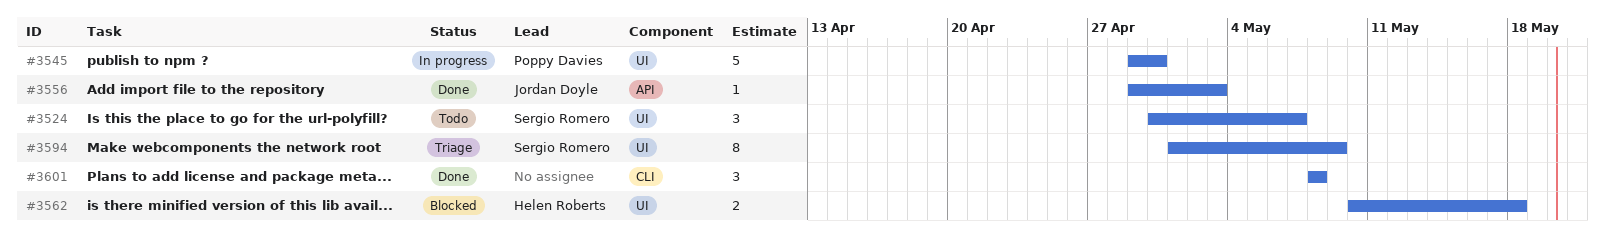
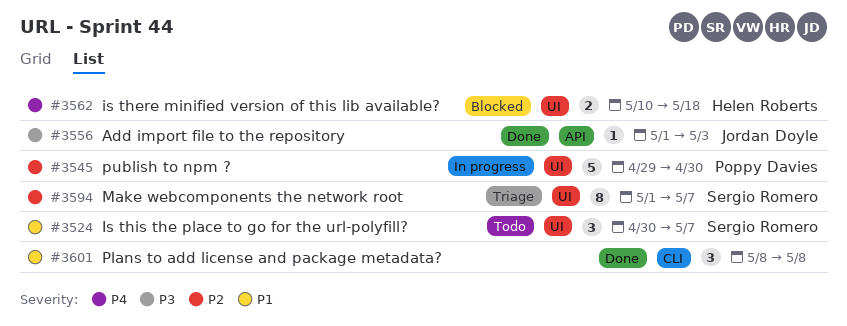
#3556, start: Apr 29 -> May 1
#3594, due: May 9 -> May 7

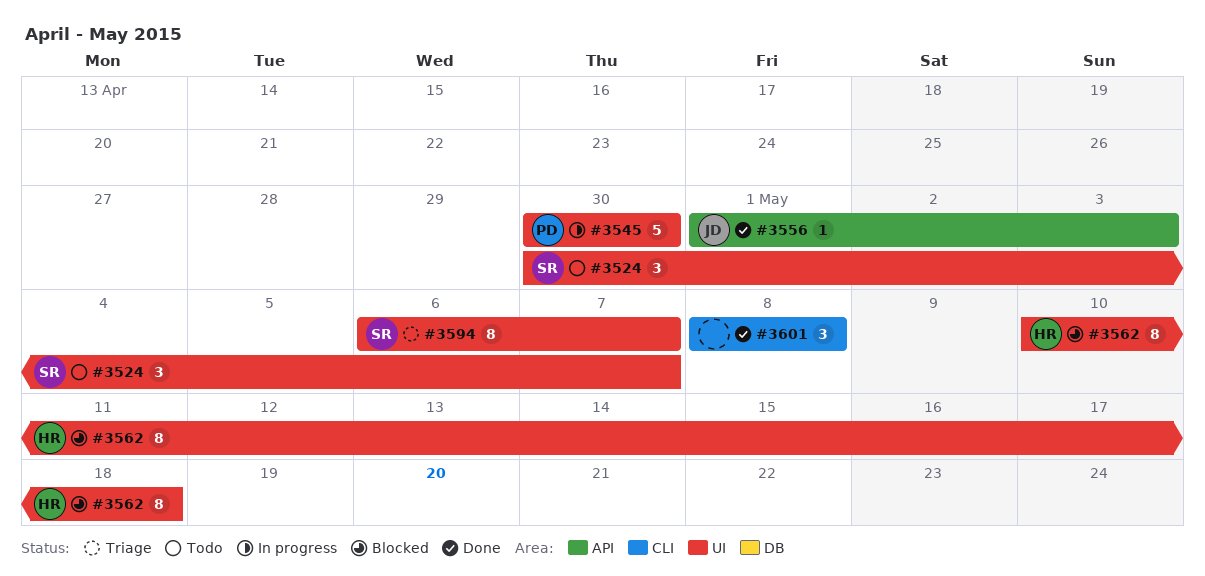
#3545, start: Apr 29 -> Apr 30
#3562, estimate: 2 -> 8
#3594, start: May 1 -> May 6

